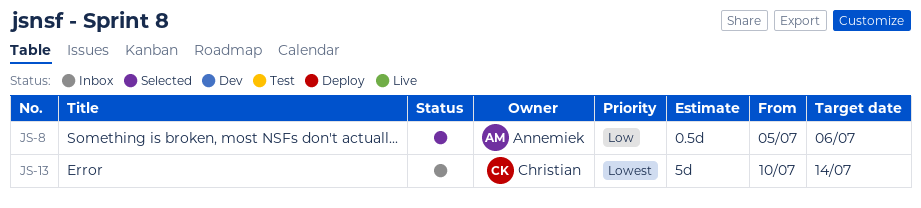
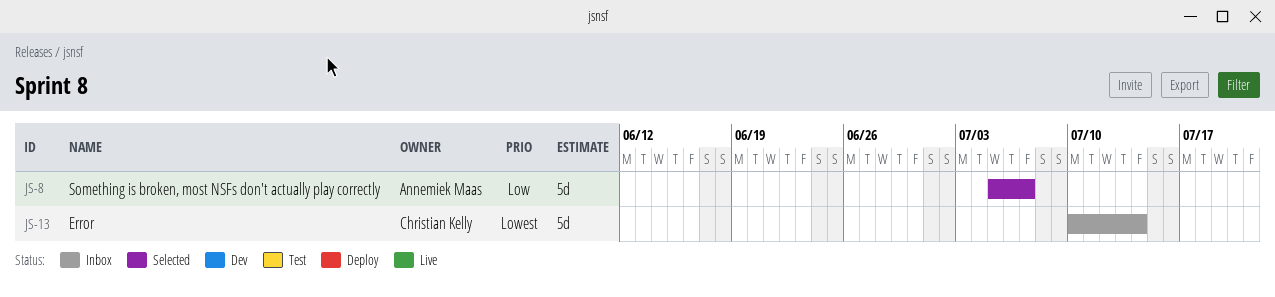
JS-8, estimate: 0.5d -> 5d
JS-8, due: Jul 6 -> Jul 7

